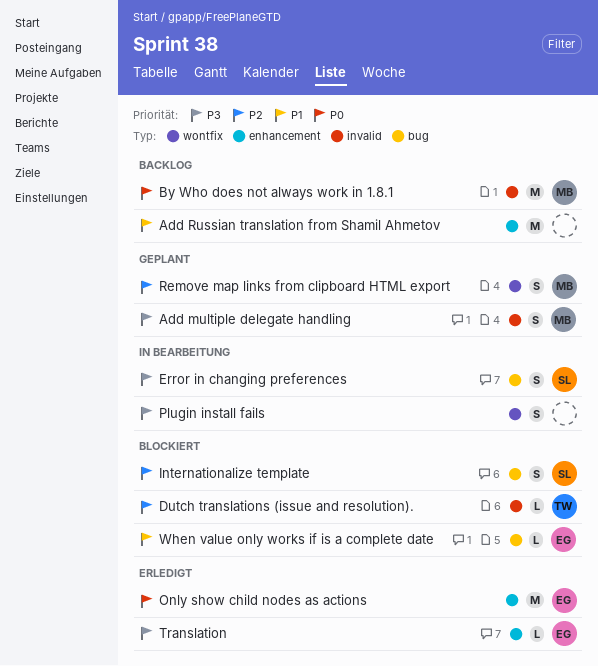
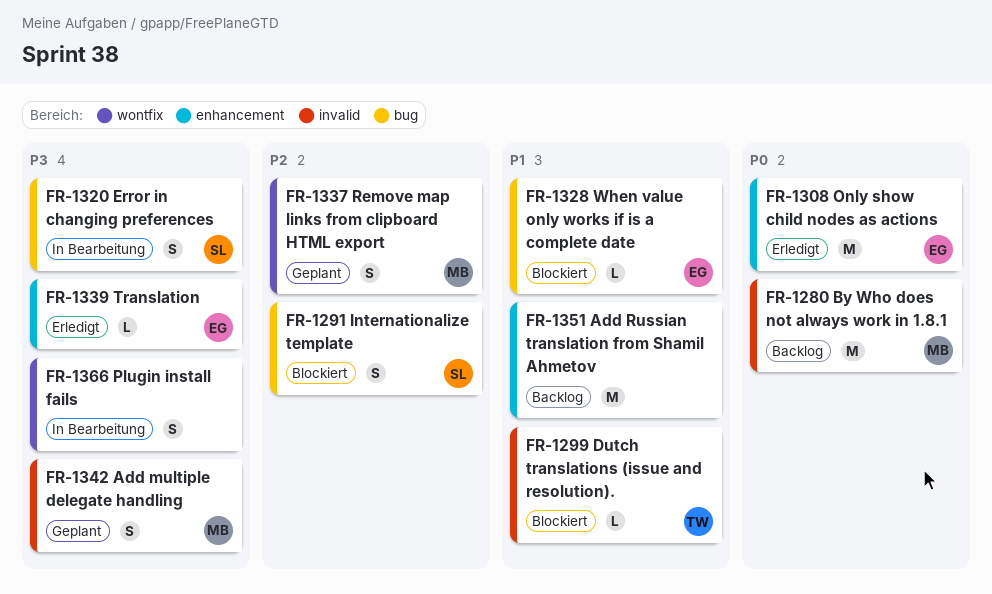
Dutch translations (issue and resolution)., priority: P2 -> P1

